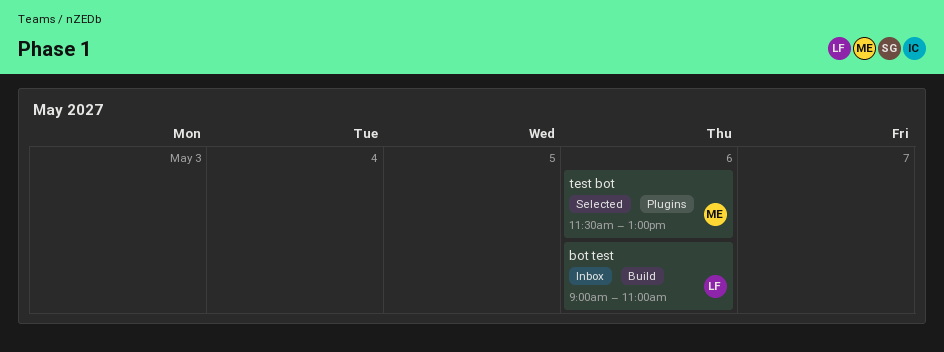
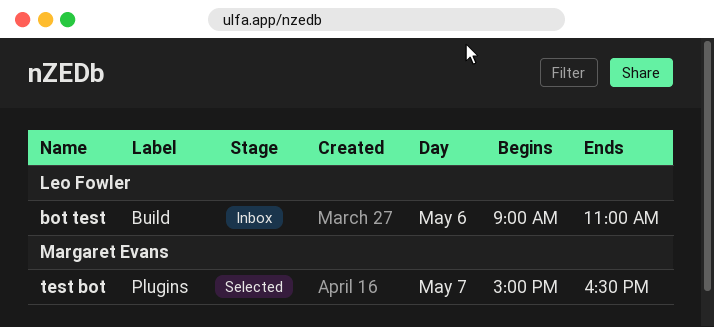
test bot, day: May 6 -> May 7
test bot, begins: 11:30 -> 15:00
test bot, ends: 13:00 -> 16:30

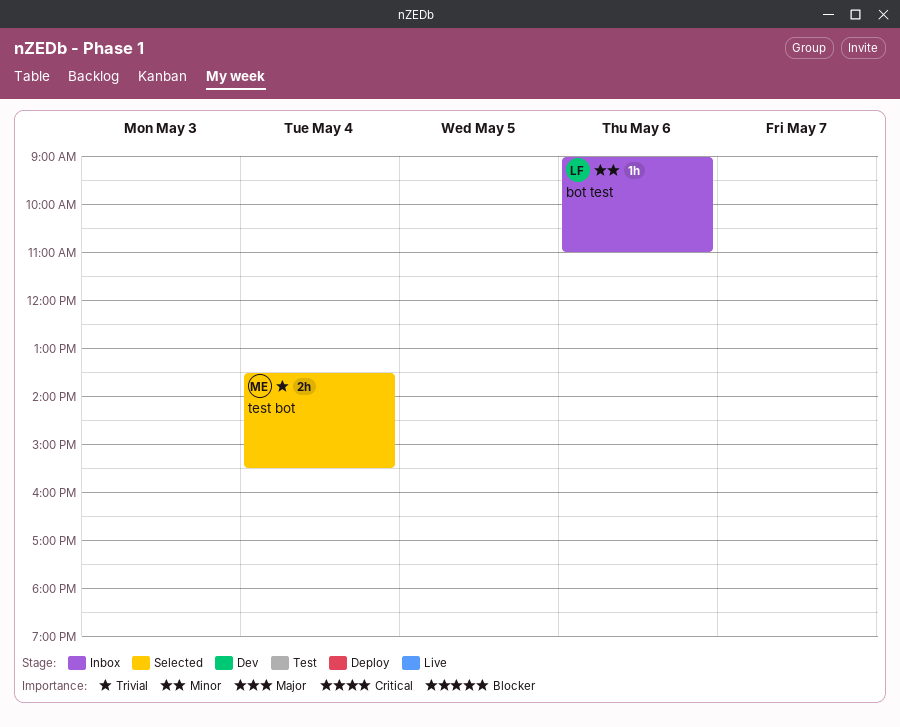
test bot, day: May 7 -> May 4
test bot, begins: 15:00 -> 13:30
test bot, ends: 16:30 -> 15:30

